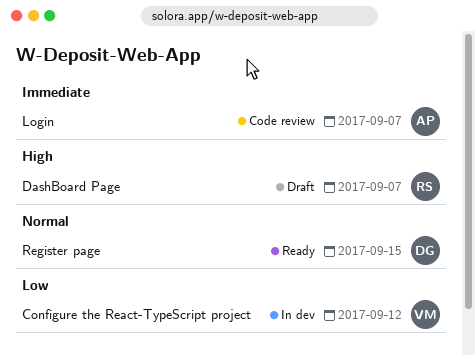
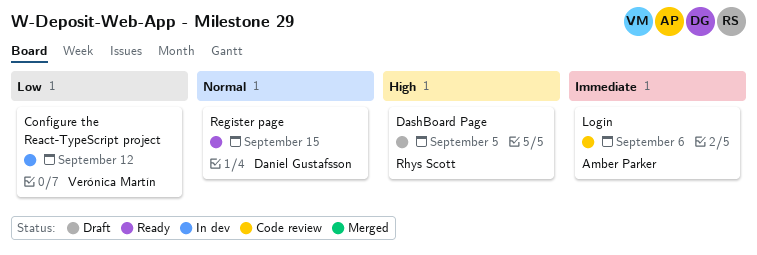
DashBoard Page, due: Sep 7 -> Sep 5
Login, due: Sep 7 -> Sep 6

